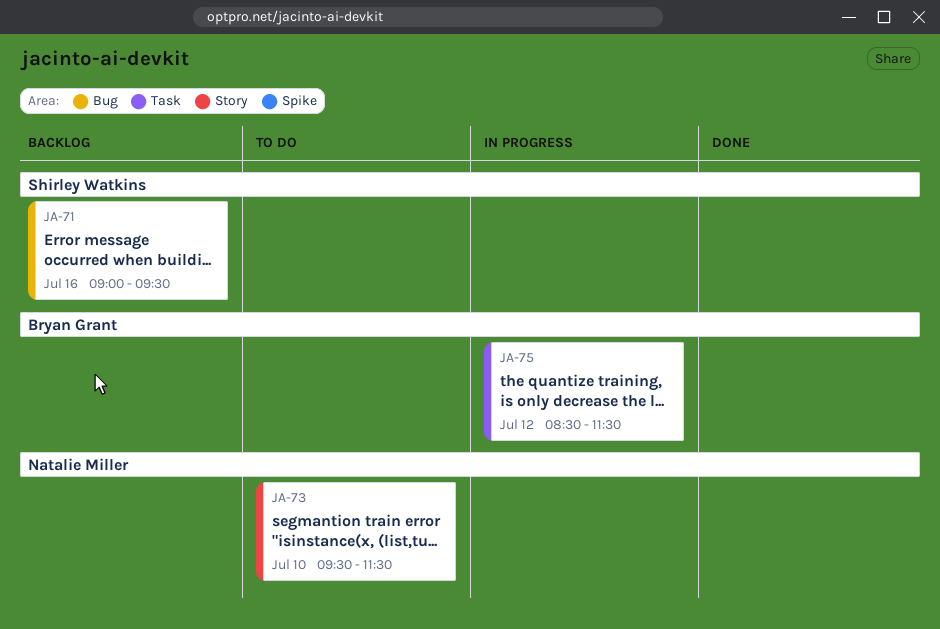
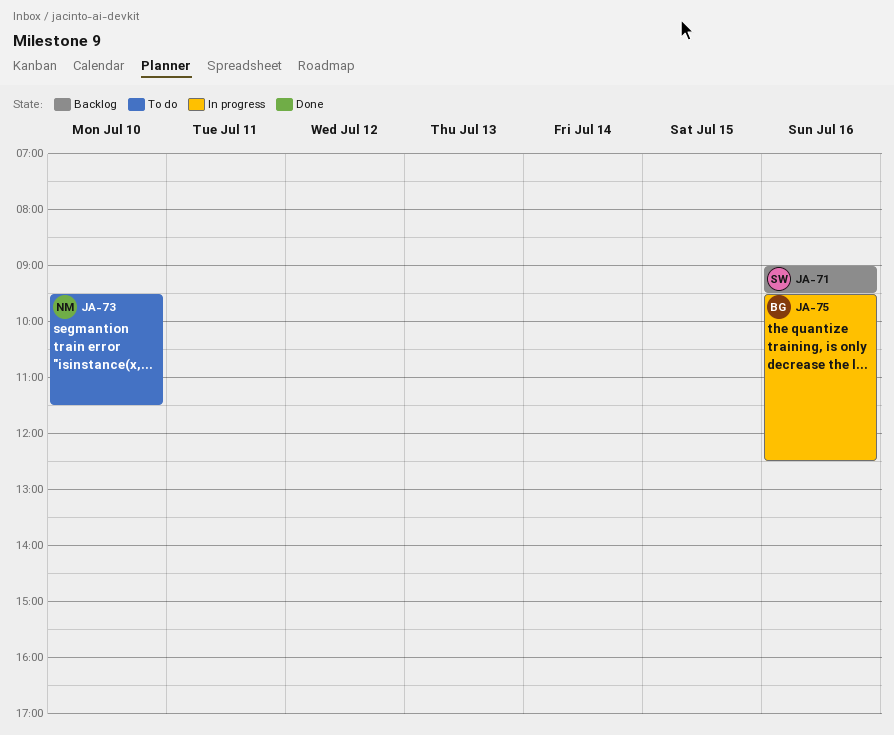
JA-75, day: Jul 12 -> Jul 16
JA-75, begins: 08:30 -> 09:30
JA-75, ends: 11:30 -> 12:30

